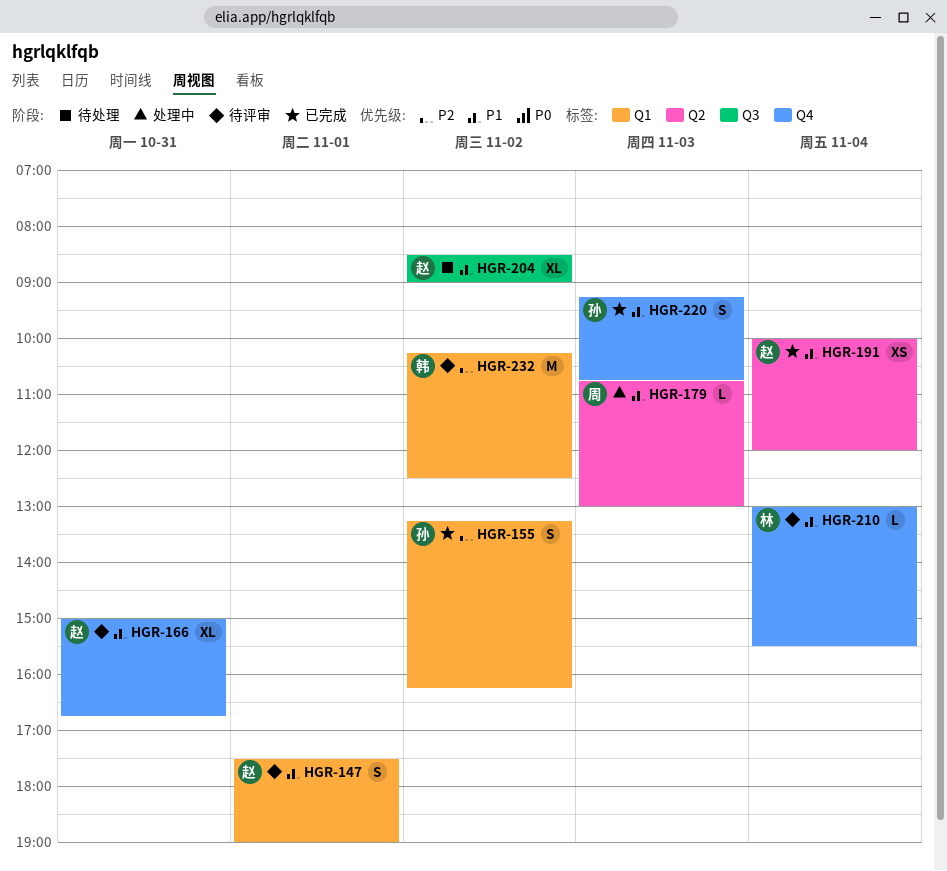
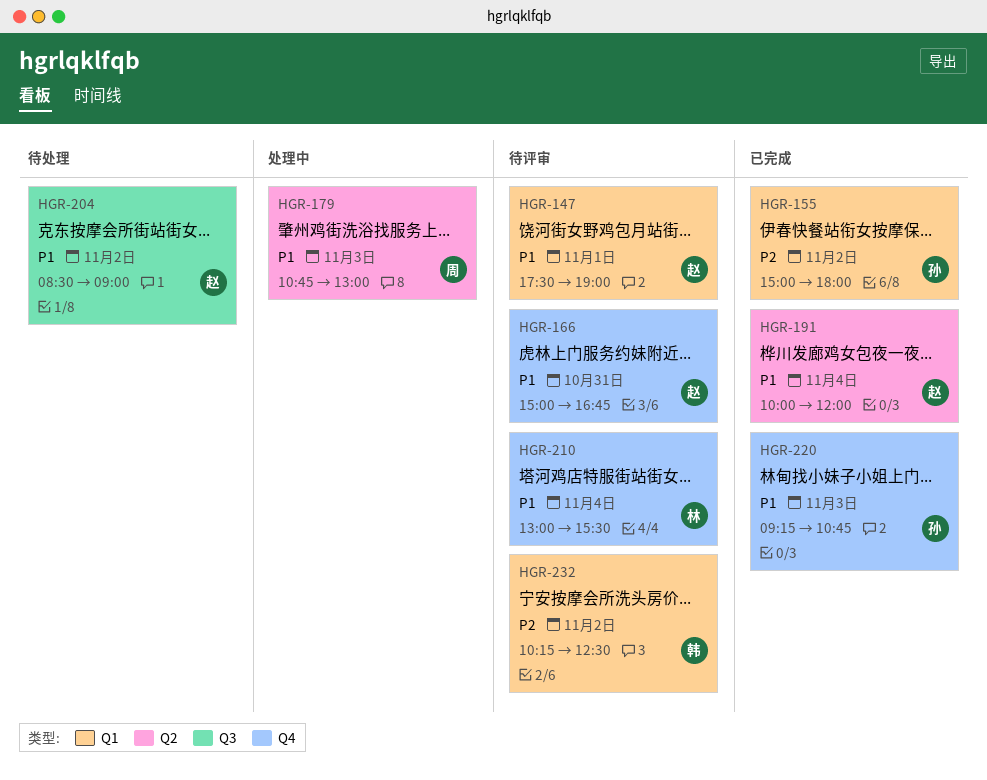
HGR-155, begins: 13:15 -> 15:00
HGR-155, ends: 16:15 -> 18:00

